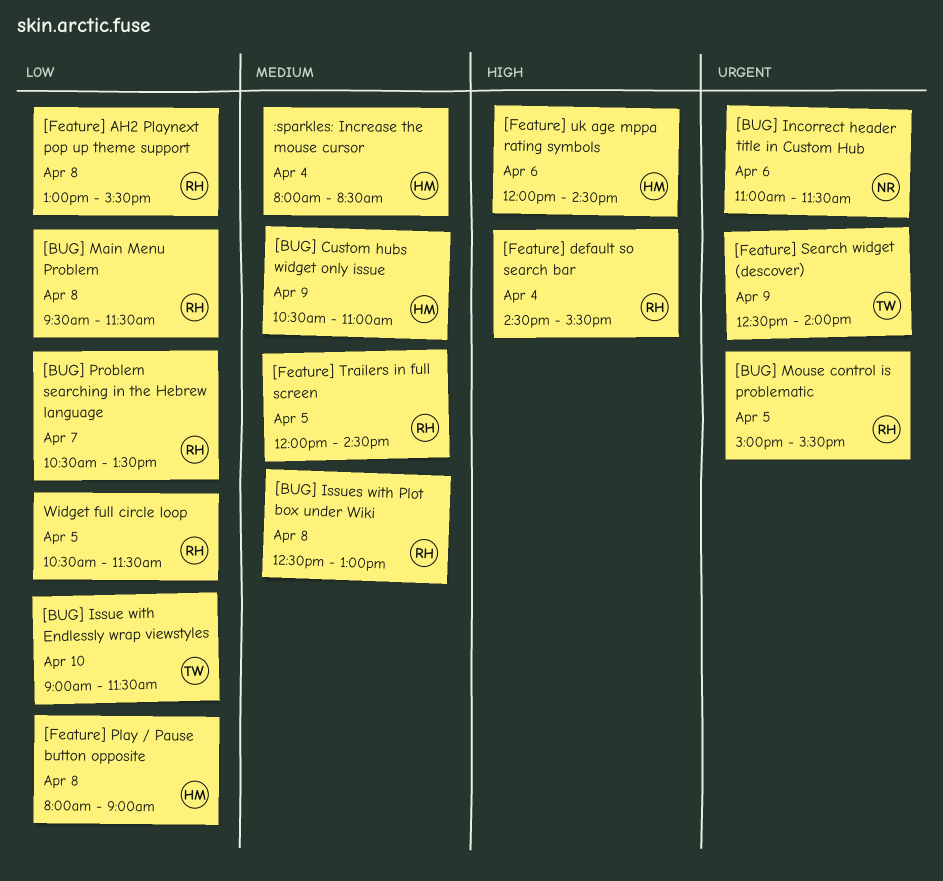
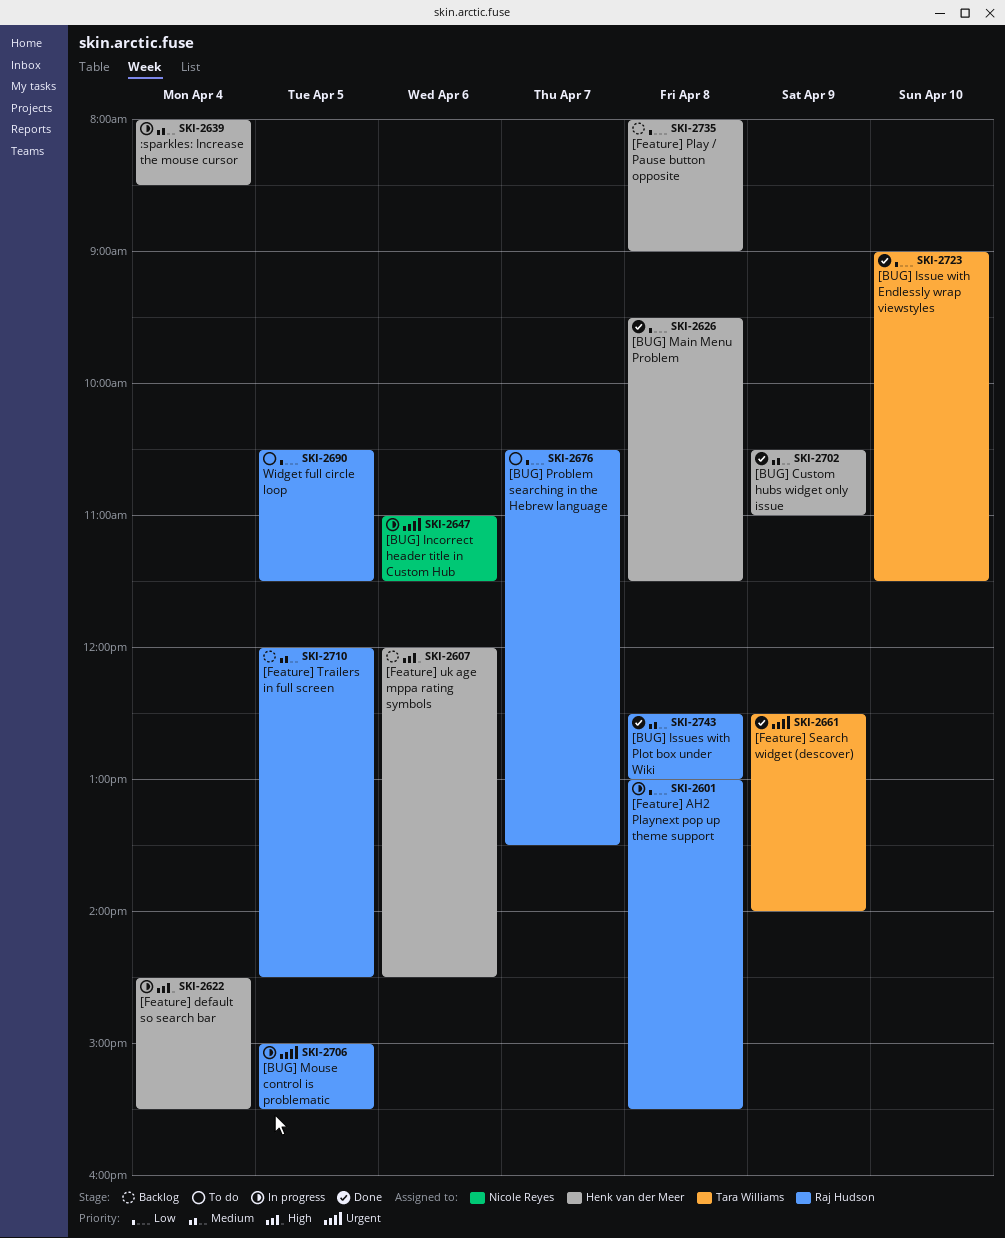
[BUG] Main Menu Problem, owner: Raj Hudson -> Henk van der Meer
[Feature] default so search bar, owner: Raj Hudson -> Henk van der Meer

